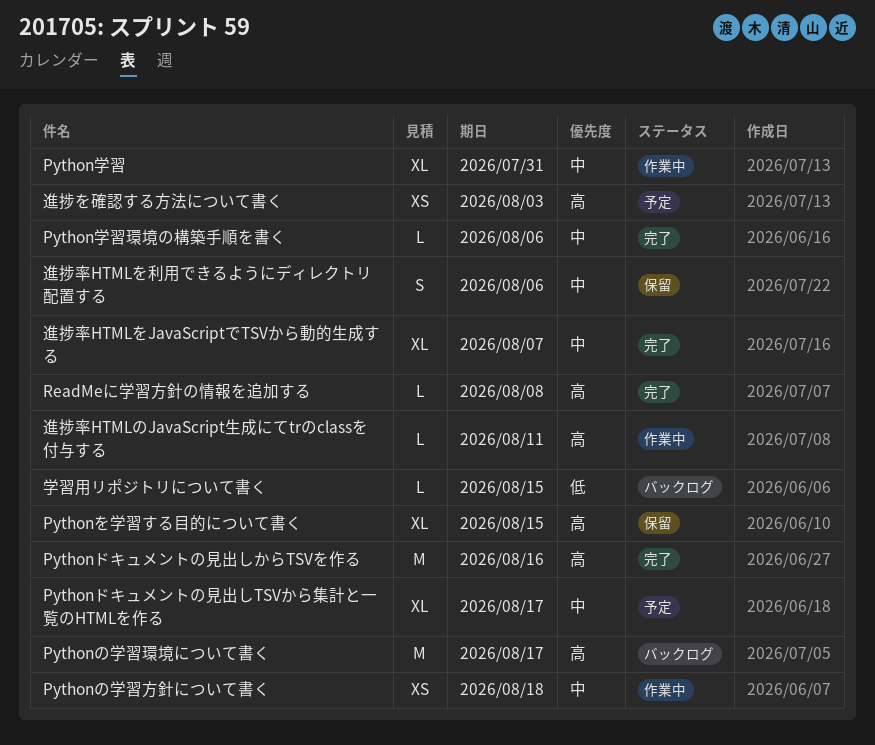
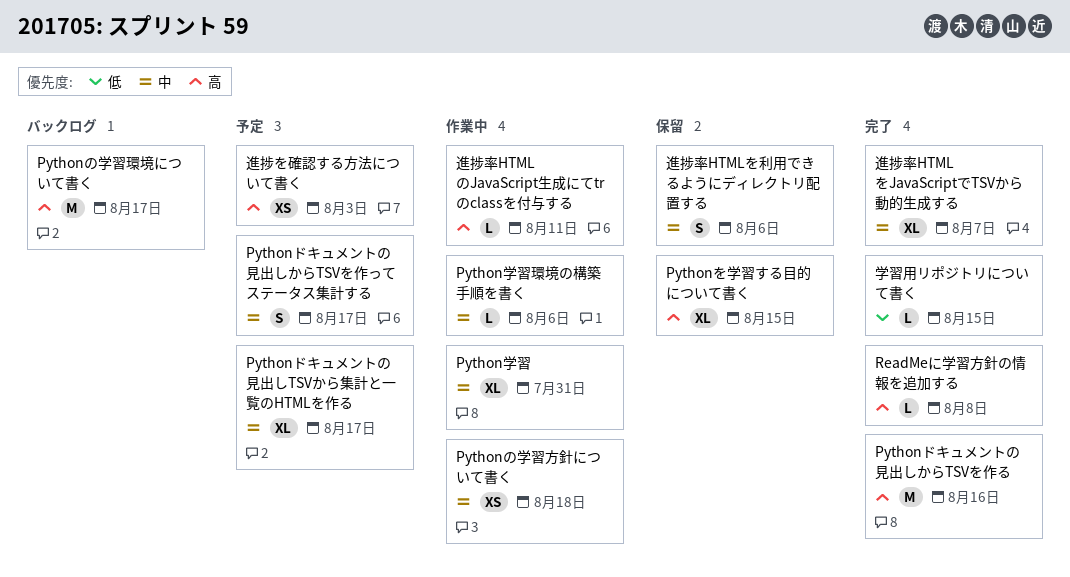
Pythonドキュメントの見出しからTSVを作ってステータス集計する: none -> present
Python学習環境の構築手順を書く, status: 完了 -> 作業中
学習用リポジトリについて書く, status: バックログ -> 完了

